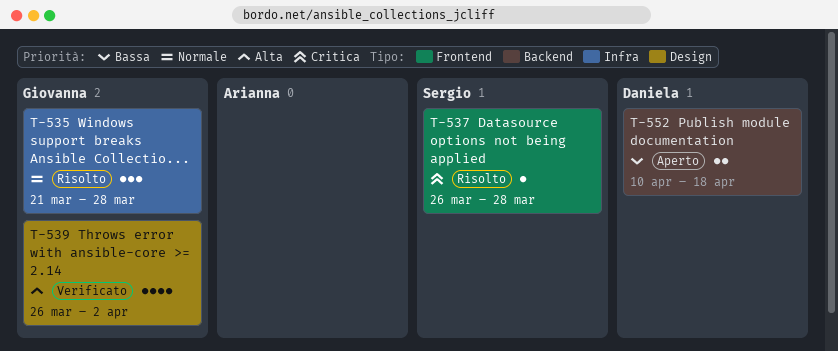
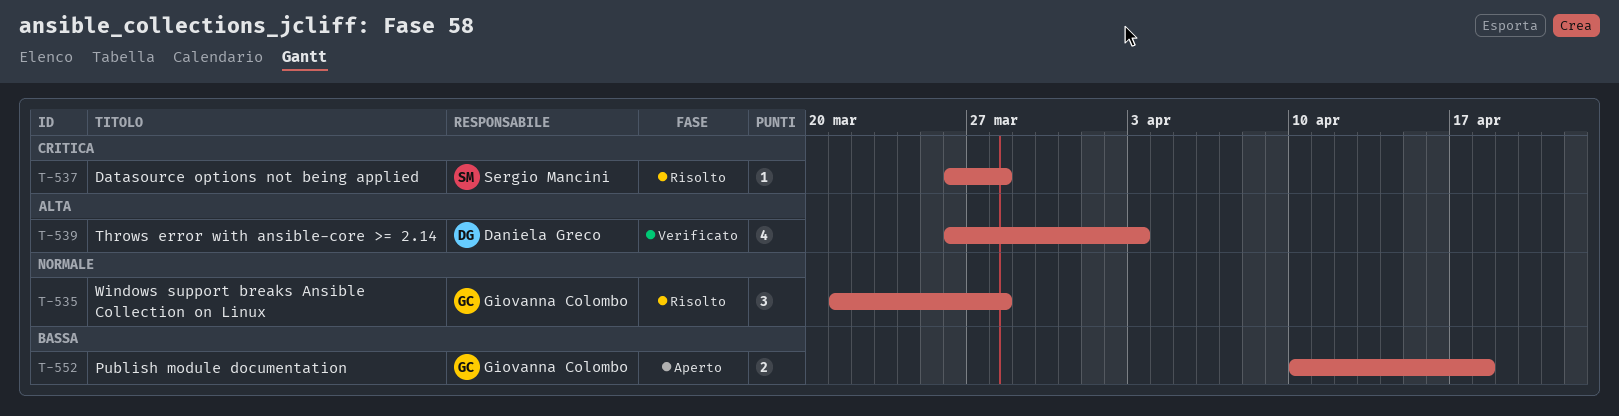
T-539, owner: Giovanna Colombo -> Daniela Greco
T-539, due: Apr 2 -> Apr 3
T-552, owner: Daniela Greco -> Giovanna Colombo

